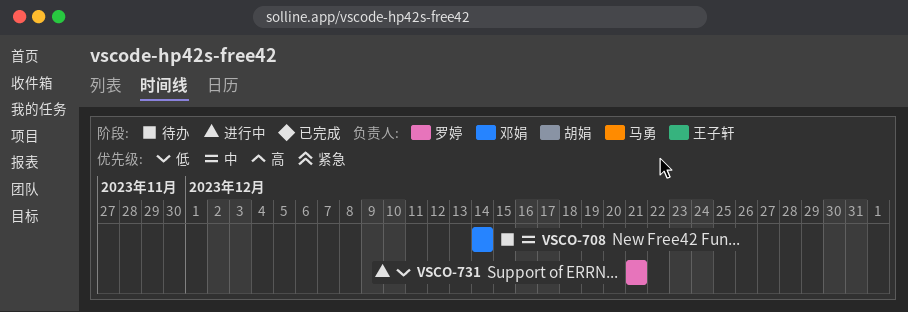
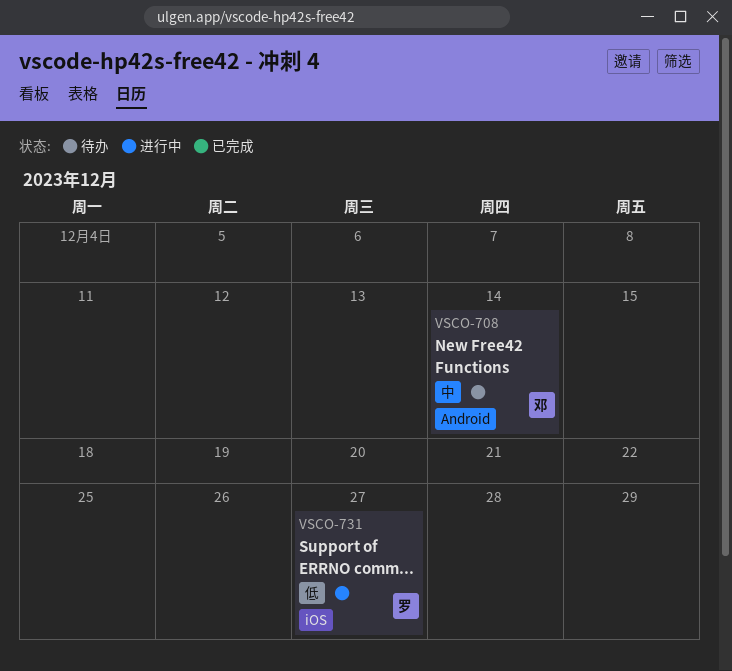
VSCO-731, due: Dec 21 -> Dec 27

